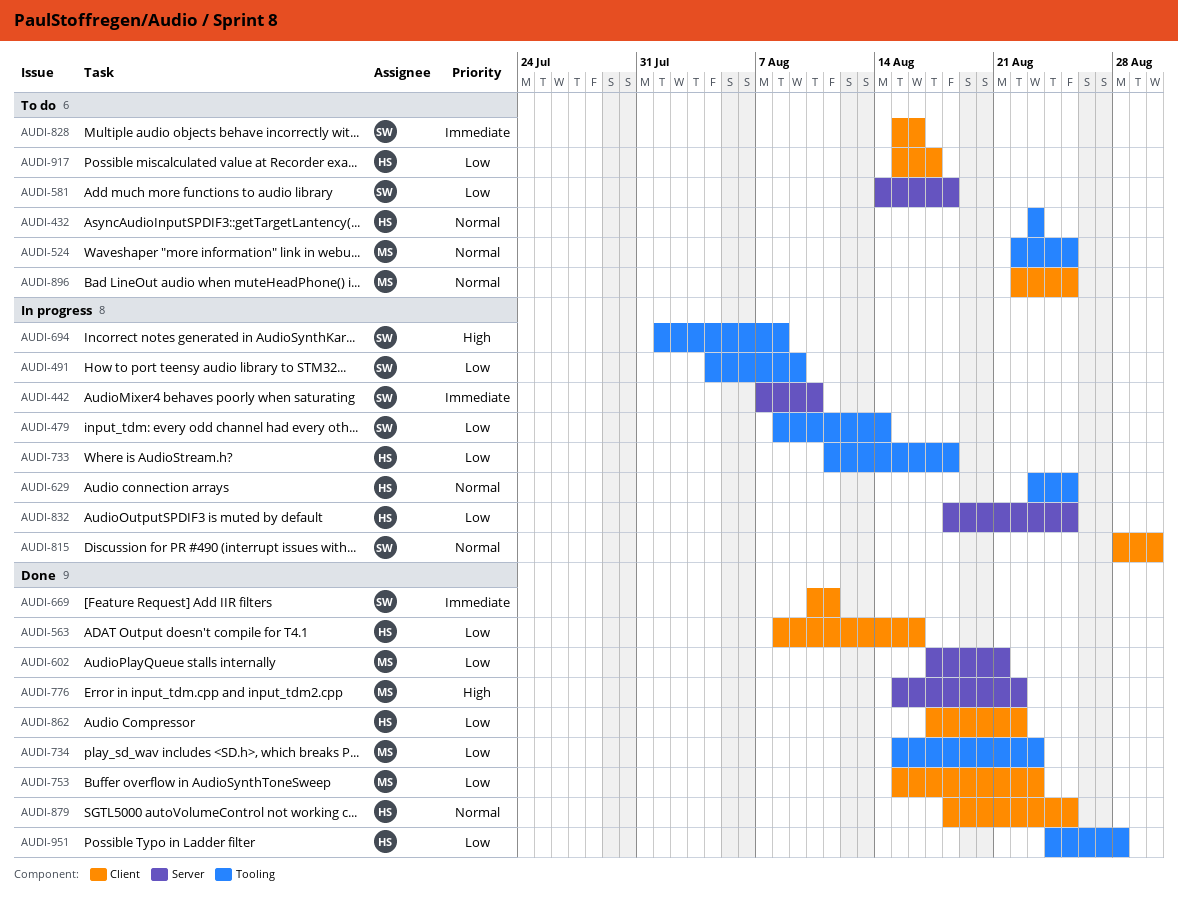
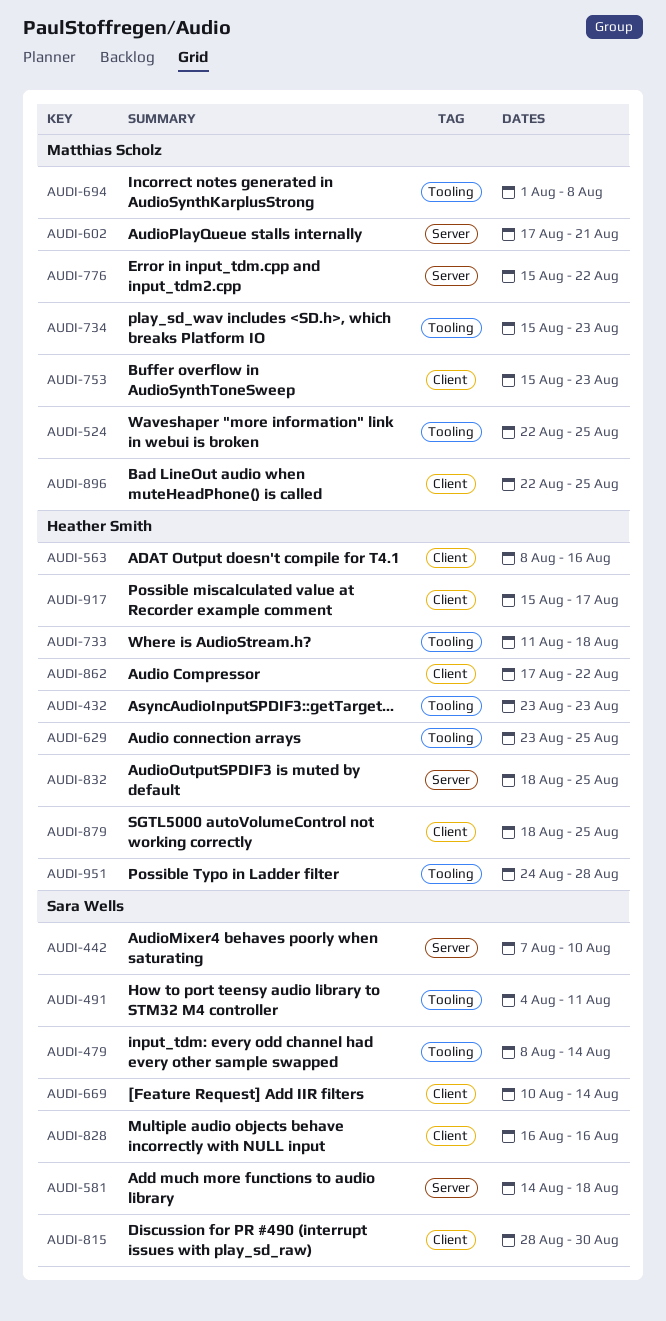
AUDI-491, due: Aug 9 -> Aug 11
AUDI-669, due: Aug 11 -> Aug 14
AUDI-694, owner: Sara Wells -> Matthias Scholz
AUDI-828, start: Aug 15 -> Aug 16

